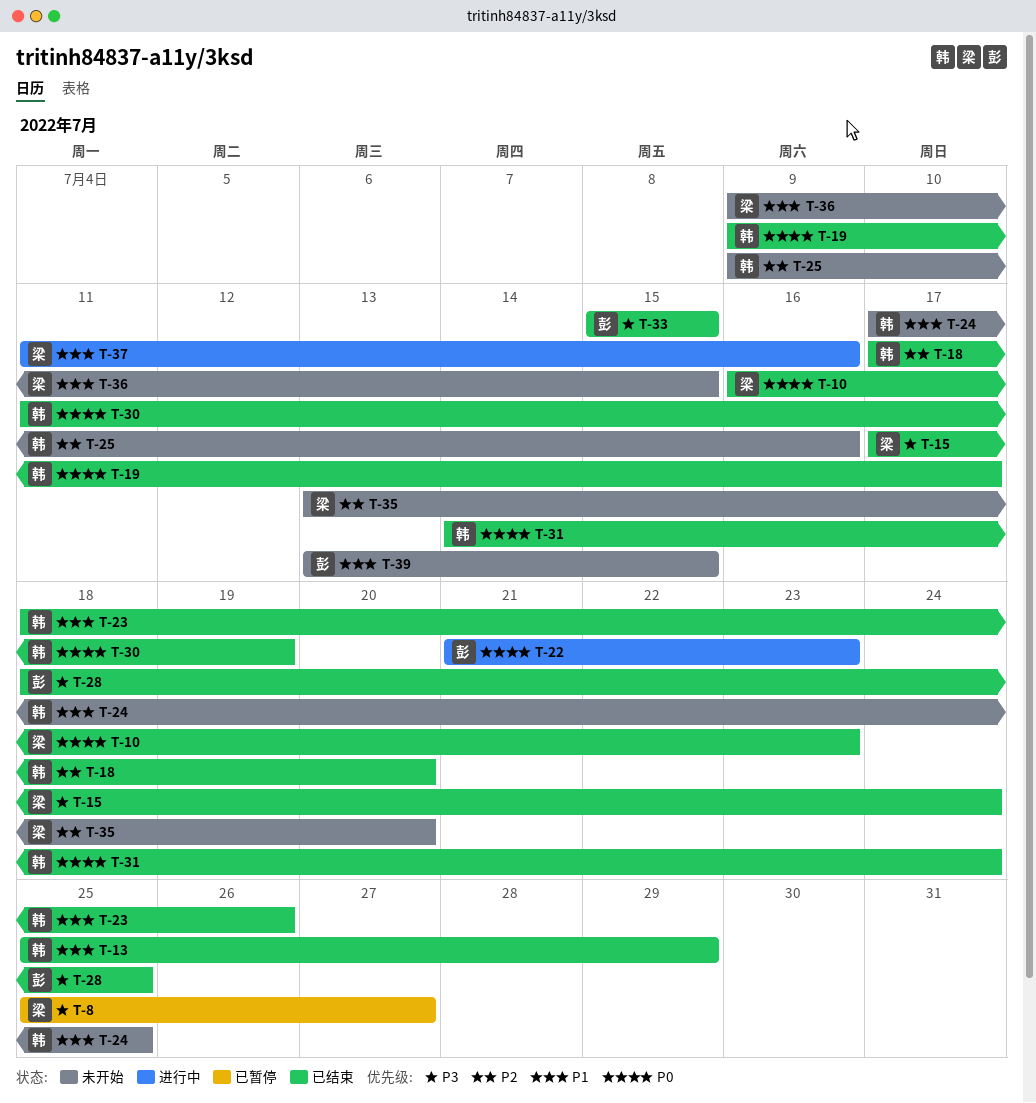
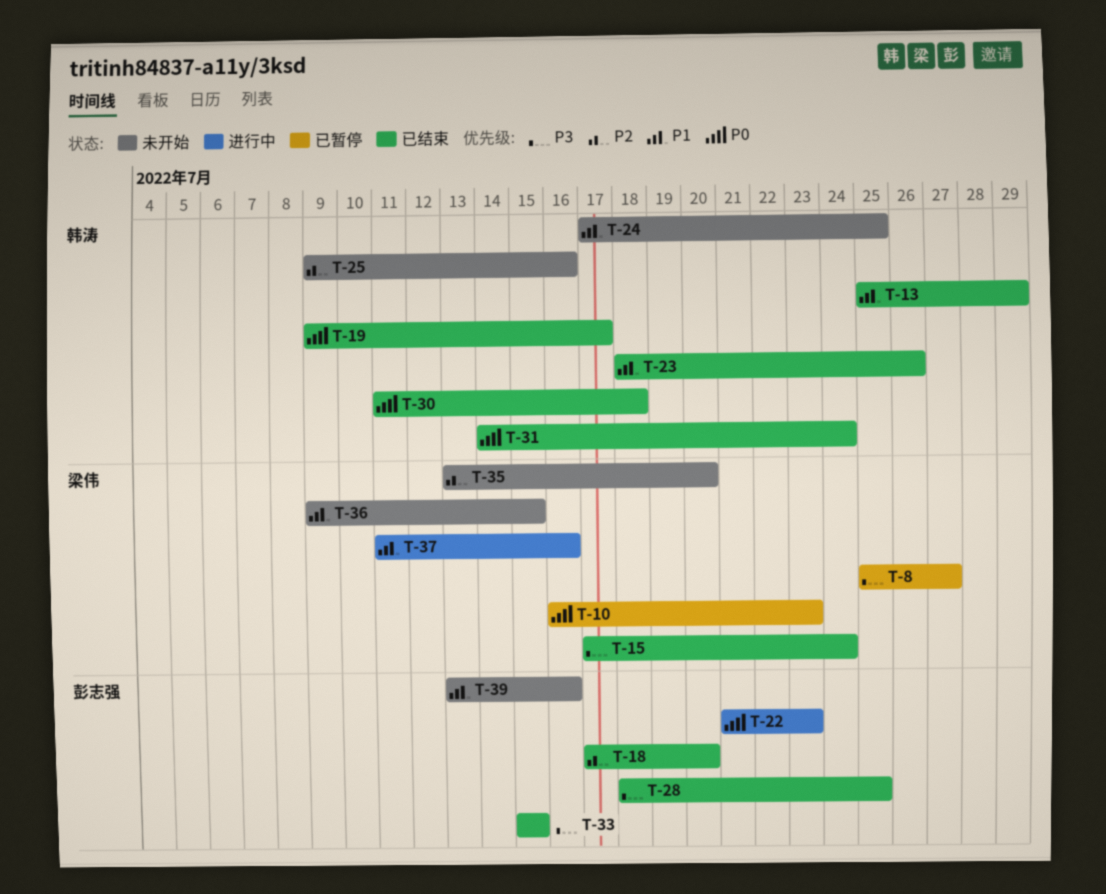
T-10, status: 已结束 -> 已暂停
T-18, owner: 韩涛 -> 彭志强
T-30, due: Jul 19 -> Jul 18
T-39, due: Jul 15 -> Jul 16

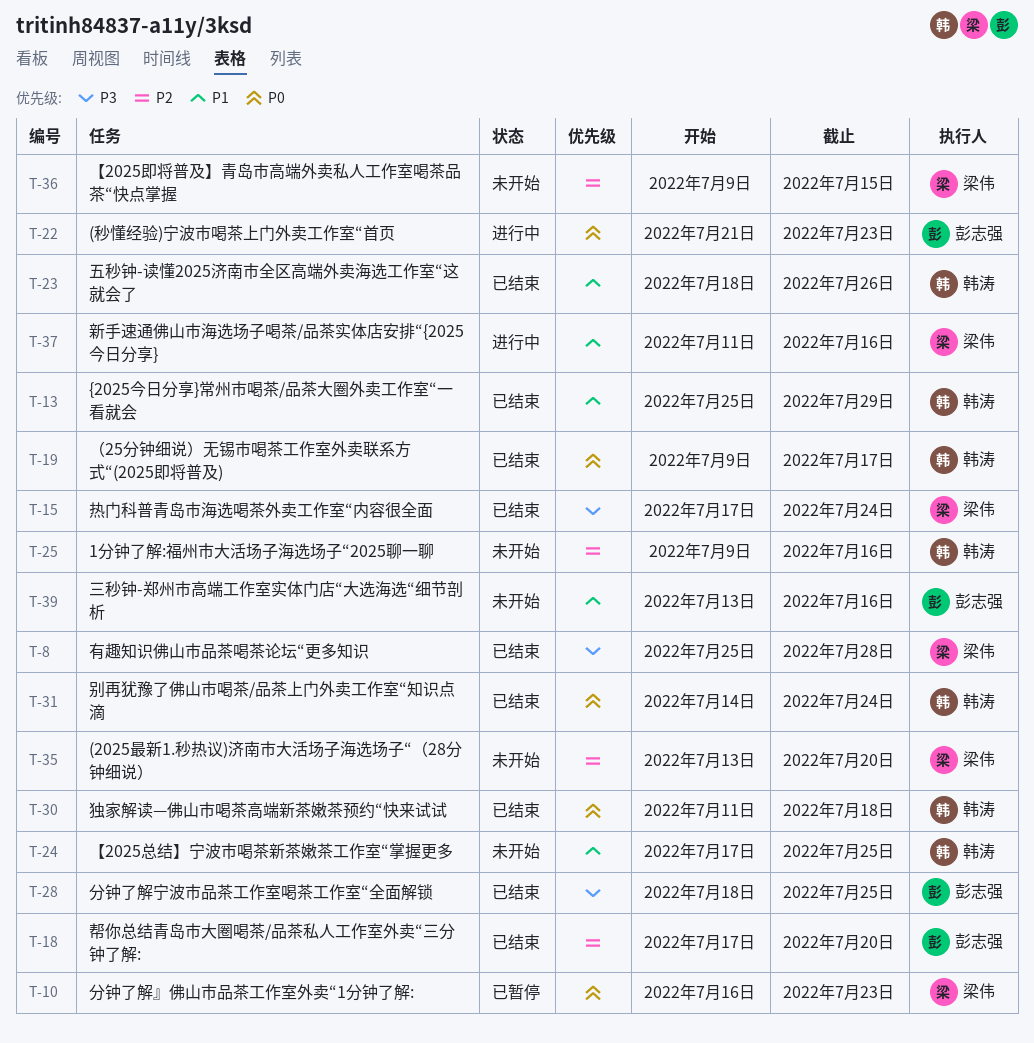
T-8, status: 已暂停 -> 已结束
T-8, due: Jul 27 -> Jul 28
T-33: present -> none
T-36, priority: P1 -> P2

